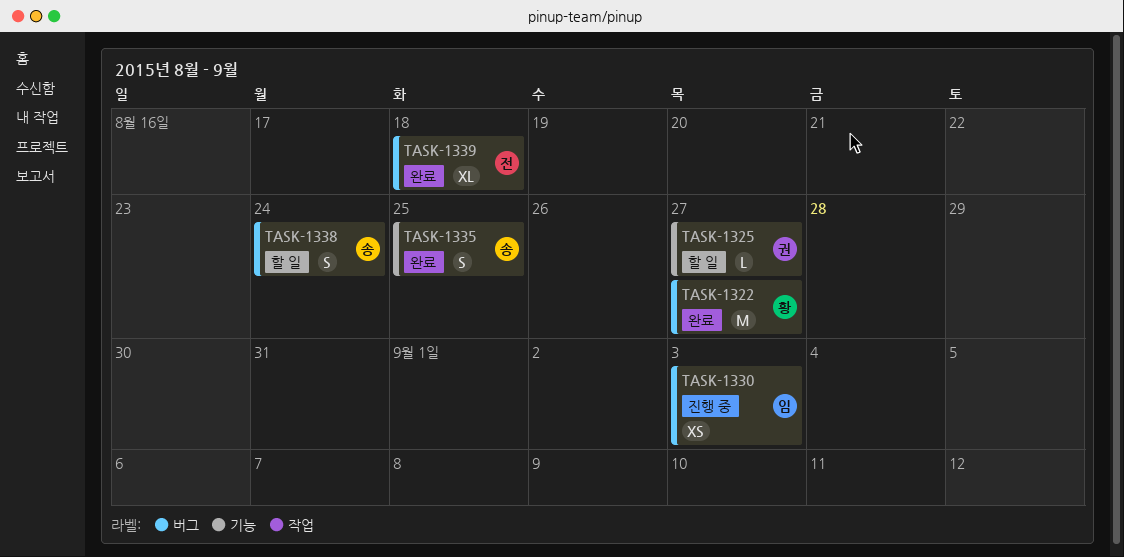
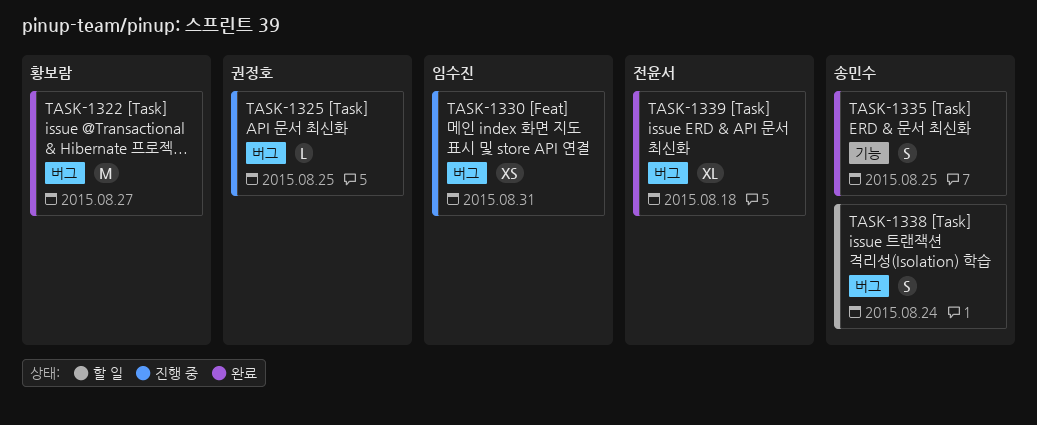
TASK-1325, status: 할 일 -> 진행 중
TASK-1325, label: 기능 -> 버그
TASK-1325, due: Aug 27 -> Aug 25
TASK-1330, due: Sep 3 -> Aug 31

